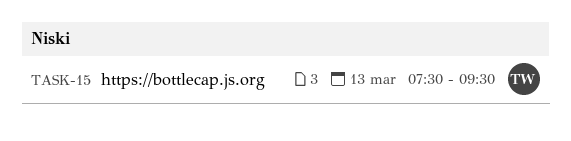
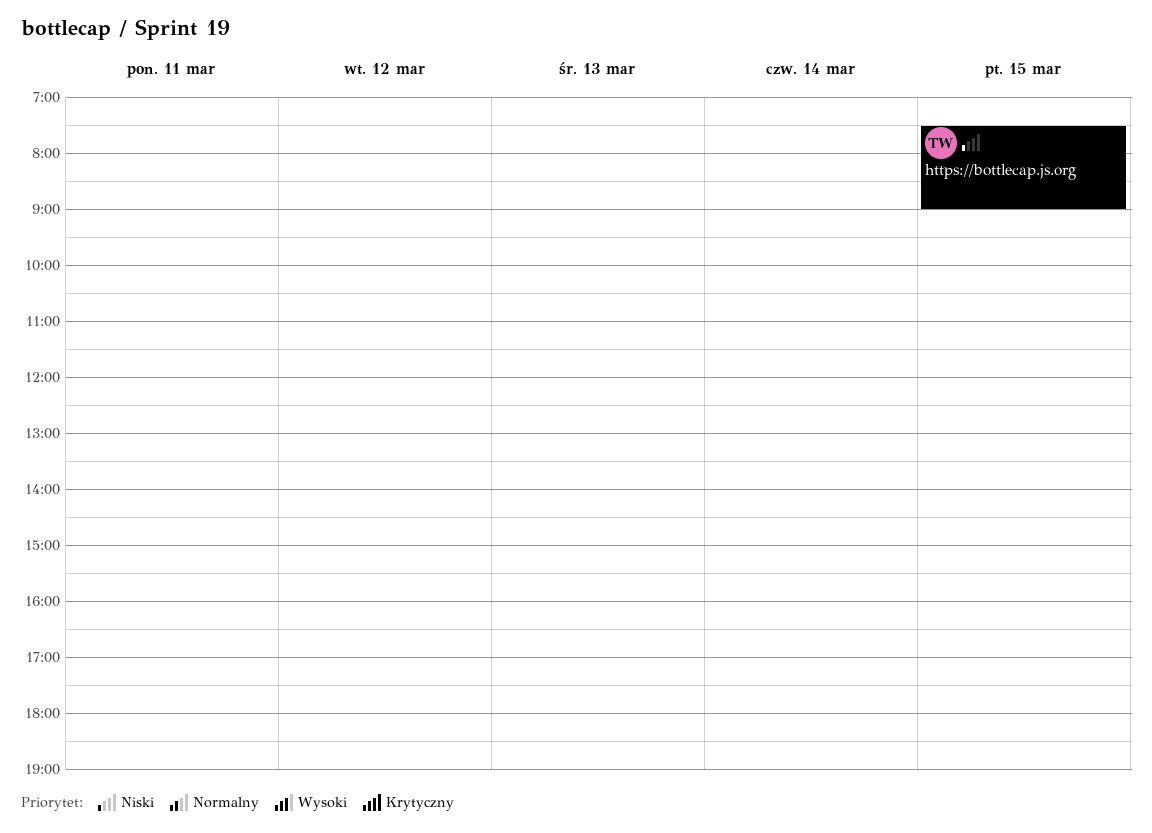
https://bottlecap.js.org, day: Mar 13 -> Mar 15
https://bottlecap.js.org, ends: 09:30 -> 09:00

